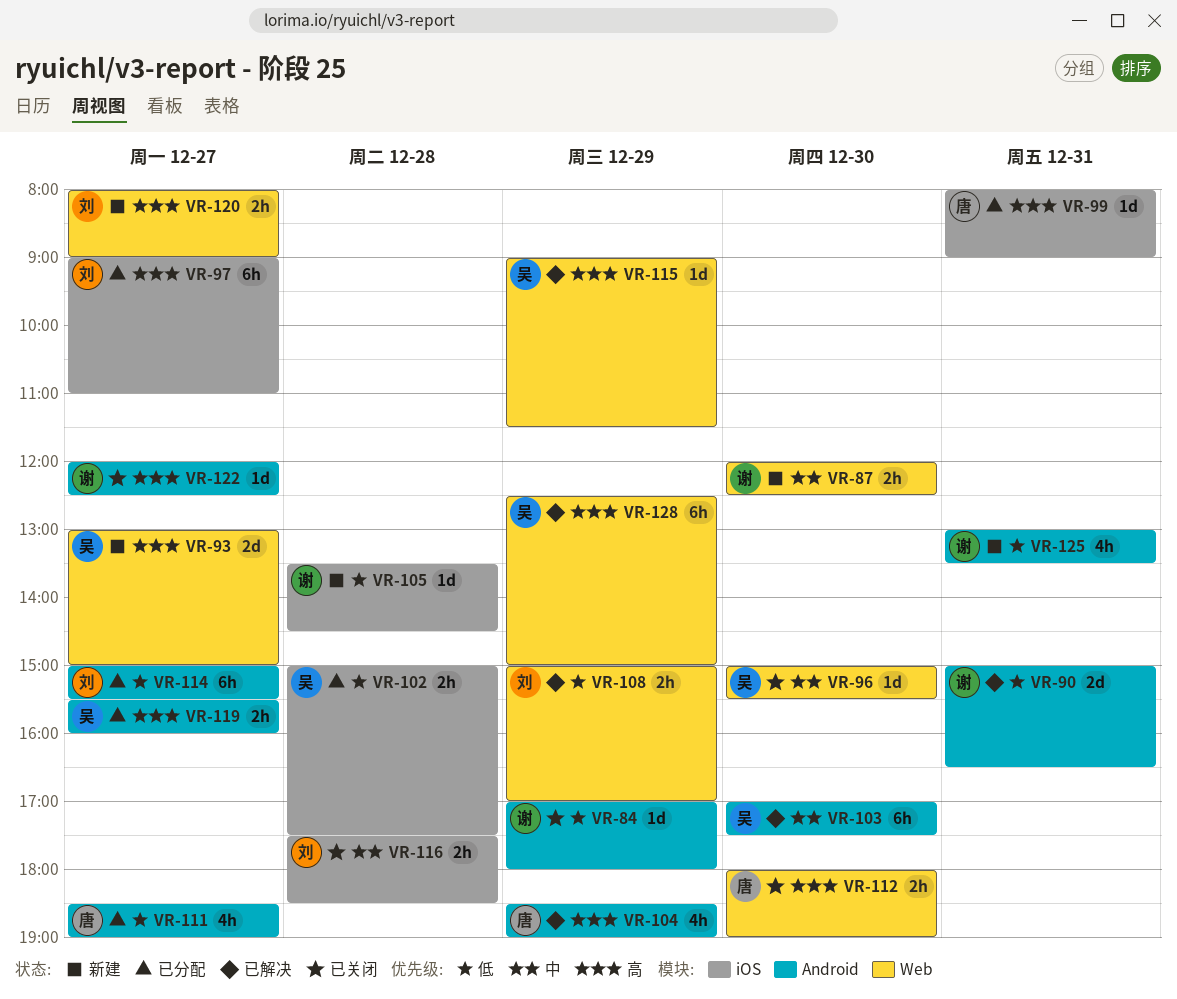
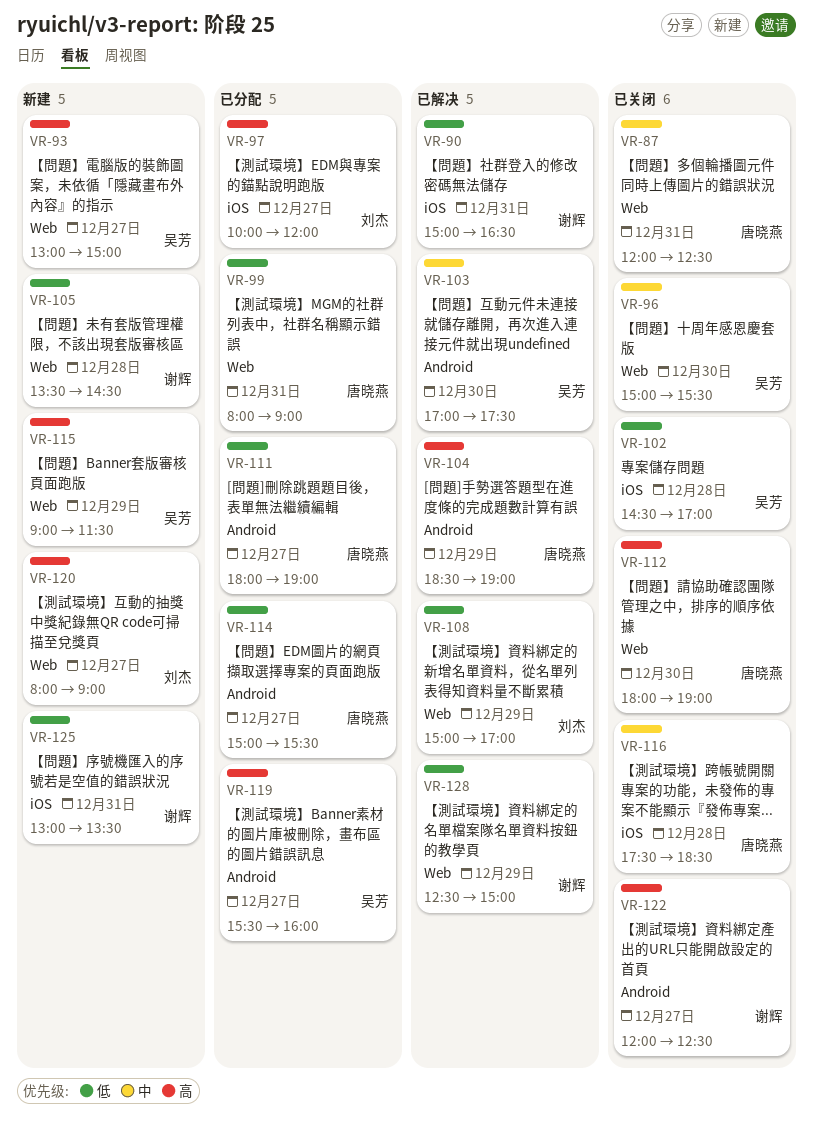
VR-84: present -> none
VR-87, status: 新建 -> 已关闭
VR-87, owner: 谢辉 -> 唐晓燕
VR-87, day: Dec 30 -> Dec 31
VR-90, label: Android -> iOS
VR-97, begins: 09:00 -> 10:00
VR-97, ends: 11:00 -> 12:00
VR-99, priority: 高 -> 低
VR-99, label: iOS -> Web
VR-102, status: 已分配 -> 已关闭
VR-102, begins: 15:00 -> 14:30
VR-102, ends: 17:30 -> 17:00
VR-105, label: iOS -> Web
VR-111, begins: 18:30 -> 18:00
VR-114, owner: 刘杰 -> 唐晓燕
VR-115, status: 已解决 -> 新建
VR-116, owner: 刘杰 -> 唐晓燕
VR-125, label: Android -> iOS
VR-128, owner: 吴芳 -> 谢辉
VR-128, priority: 高 -> 低

